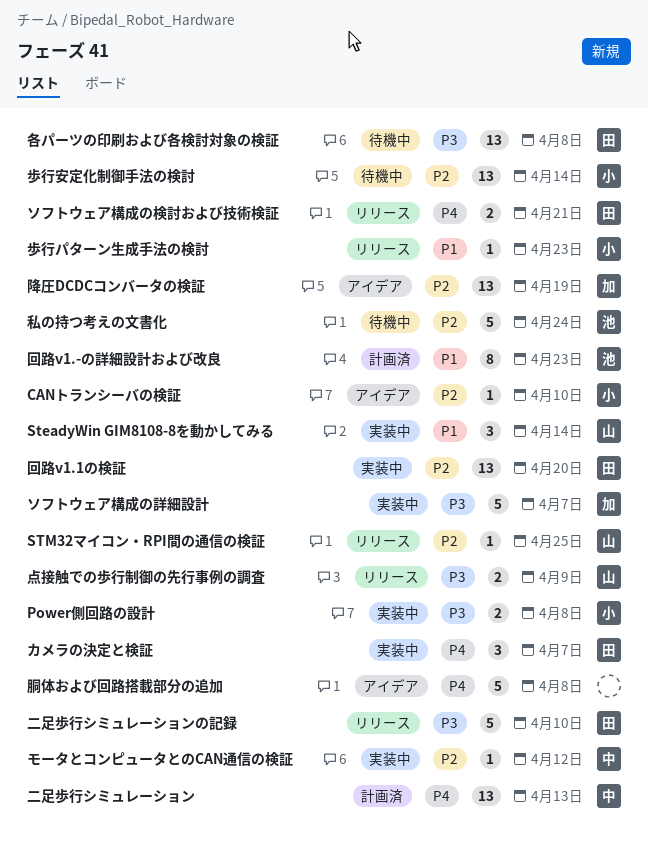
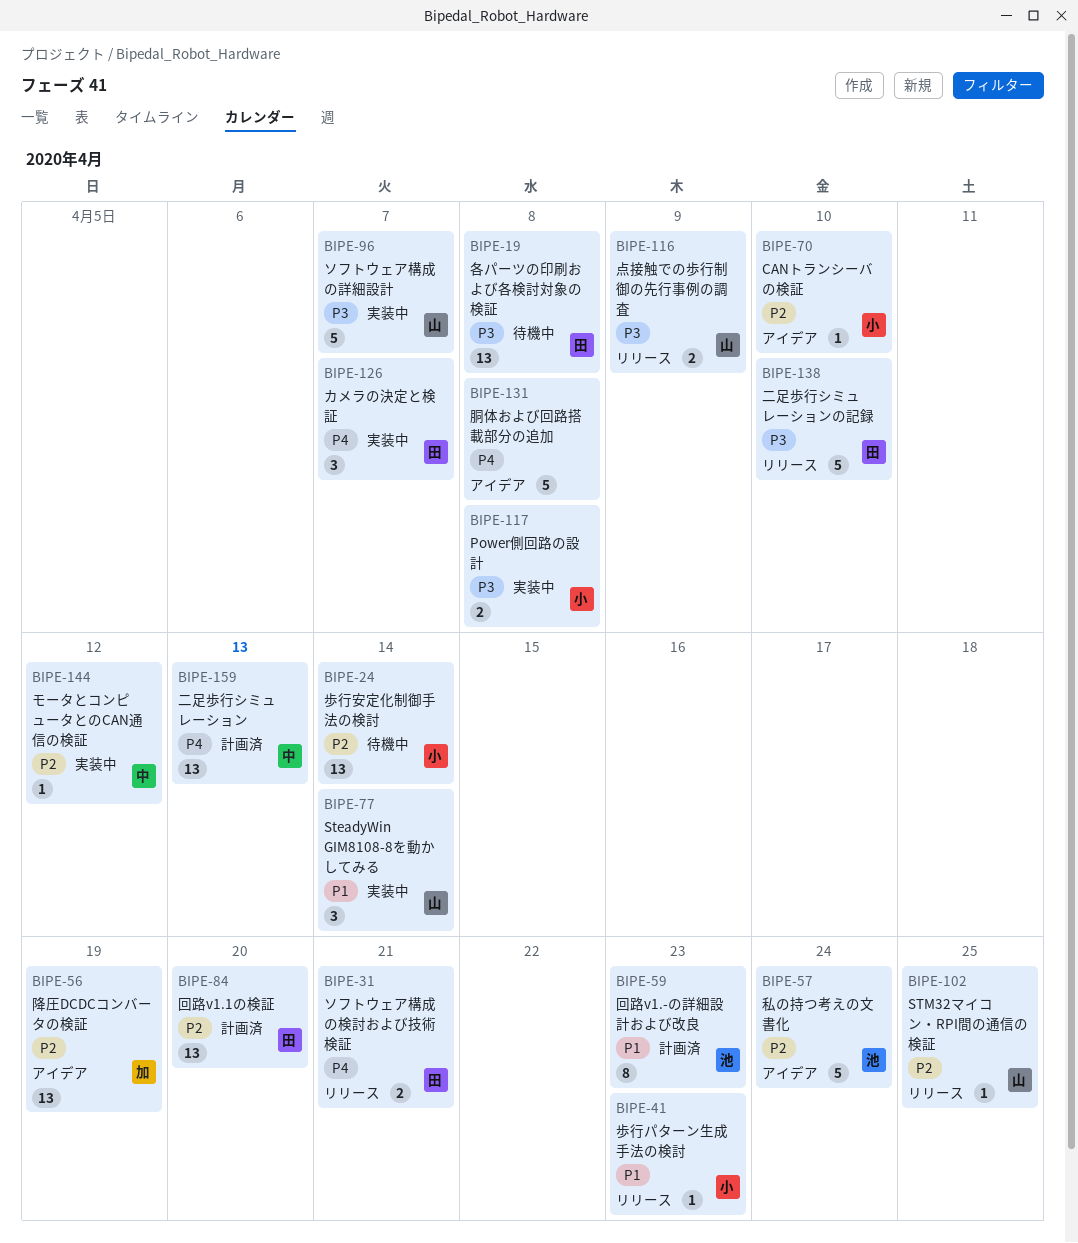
ソフトウェア構成の詳細設計, owner: 加 -> 山
回路v1.1の検証, status: 実装中 -> 計画済
私の持つ考えの文書化, status: 待機中 -> アイデア

